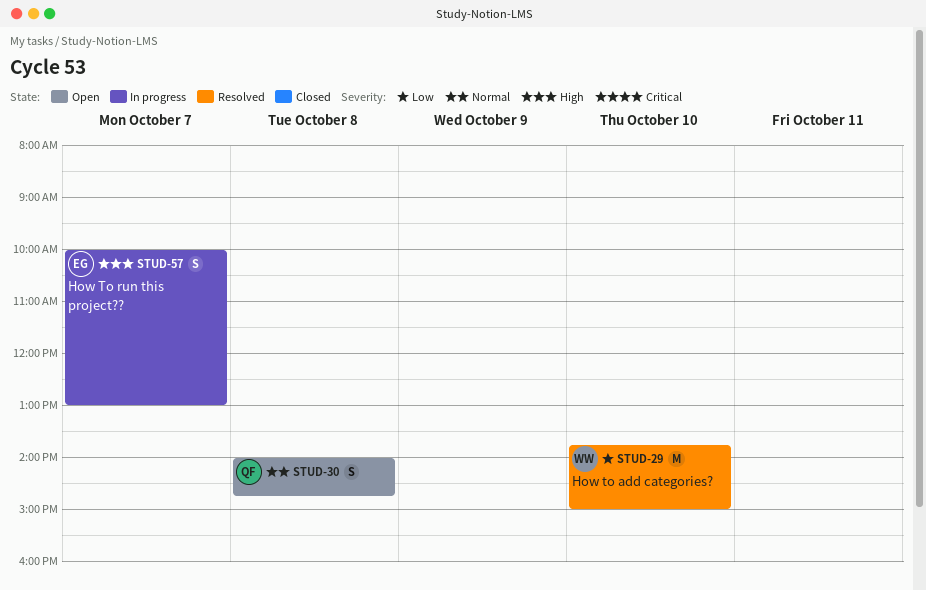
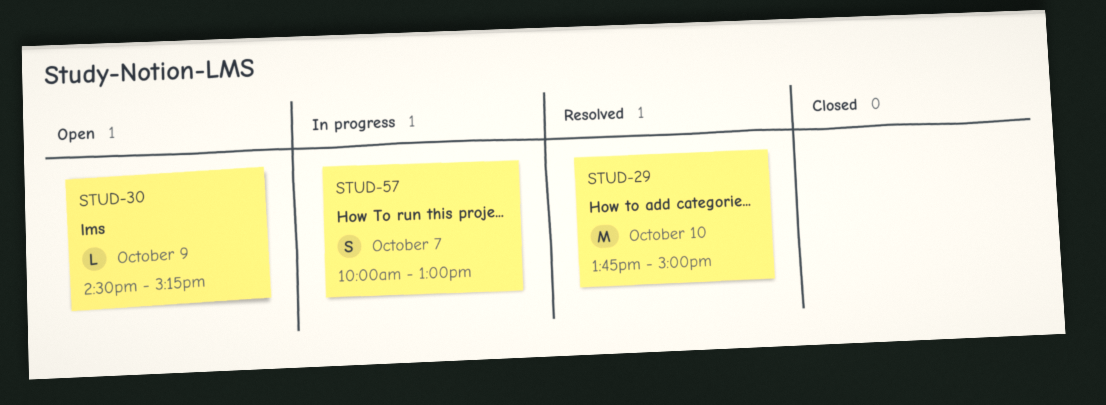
STUD-30, estimate: S -> L
STUD-30, day: Oct 8 -> Oct 9
STUD-30, begins: 14:00 -> 14:30
STUD-30, ends: 14:45 -> 15:15

